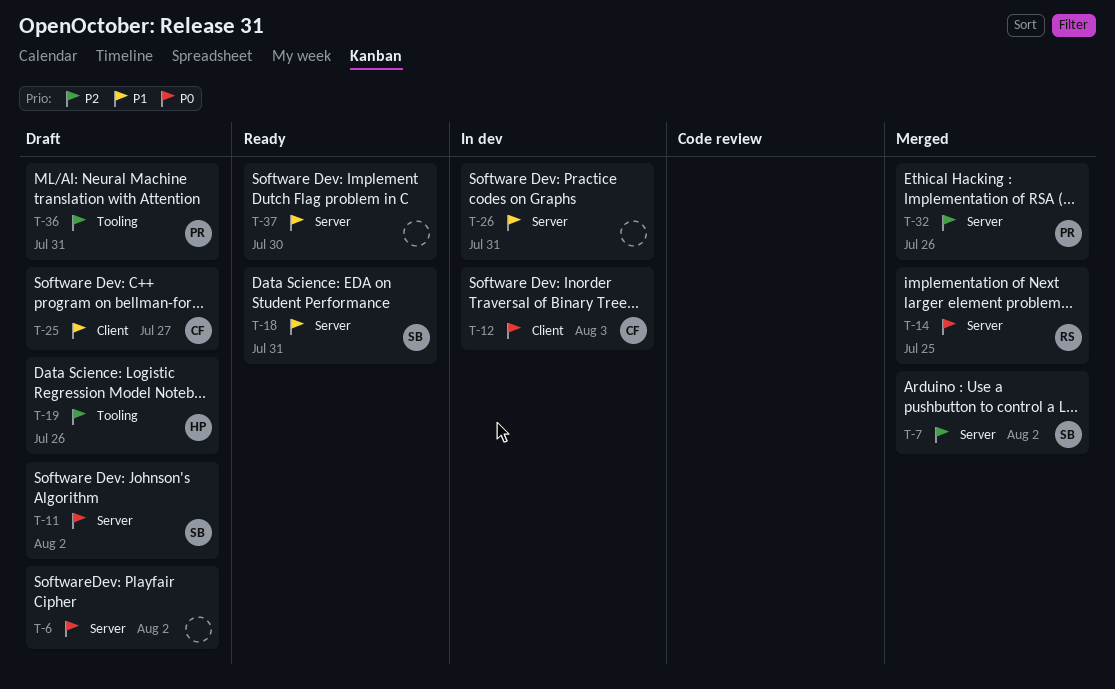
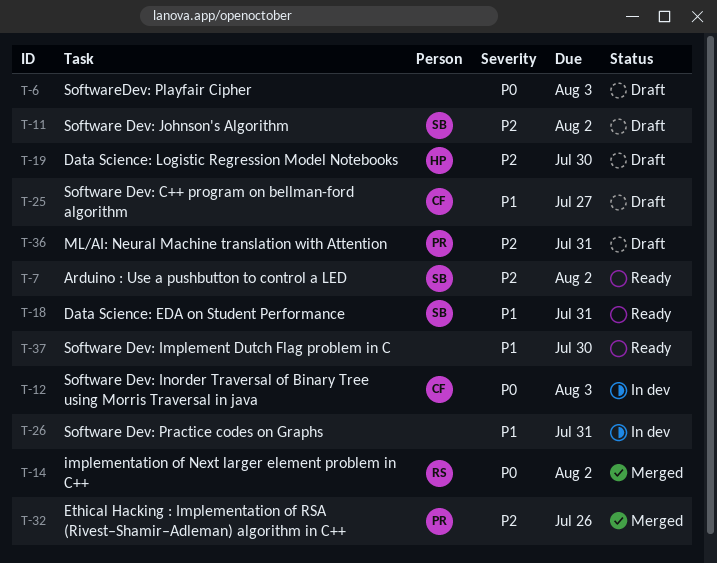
T-6, due: Aug 2 -> Aug 3
T-7, status: Merged -> Ready
T-11, priority: P0 -> P2
T-14, due: Jul 25 -> Aug 2
T-19, due: Jul 26 -> Jul 30

